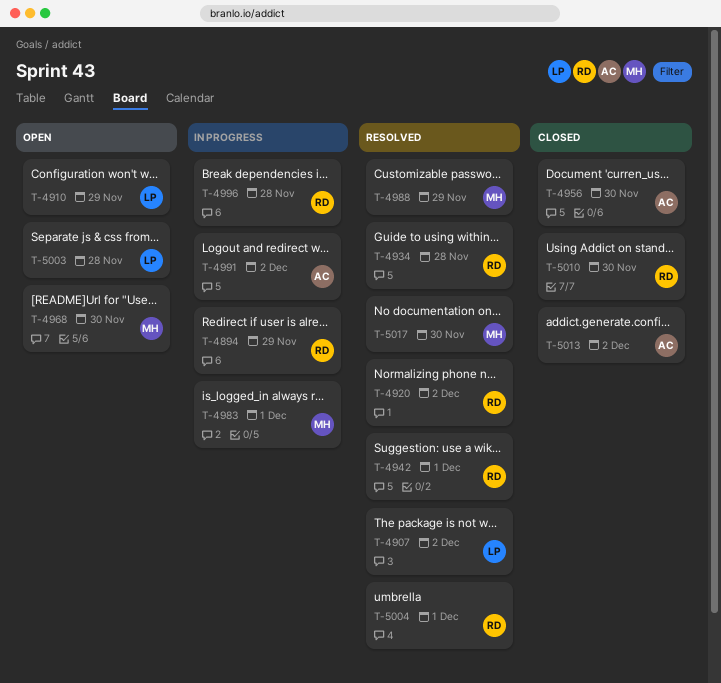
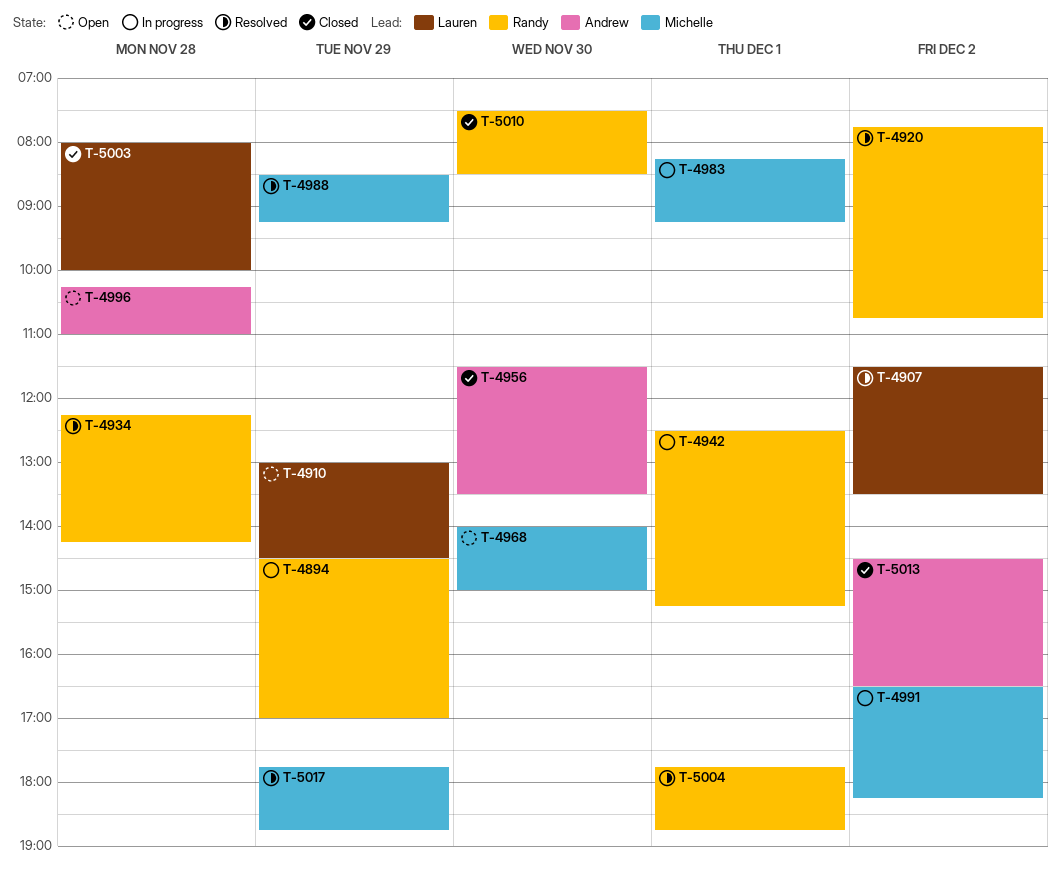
T-4942, status: Resolved -> In progress
T-4991, owner: Andrew -> Michelle
T-4996, status: In progress -> Open
T-4996, owner: Randy -> Andrew
T-5003, status: Open -> Closed
T-5017, day: Nov 30 -> Nov 29

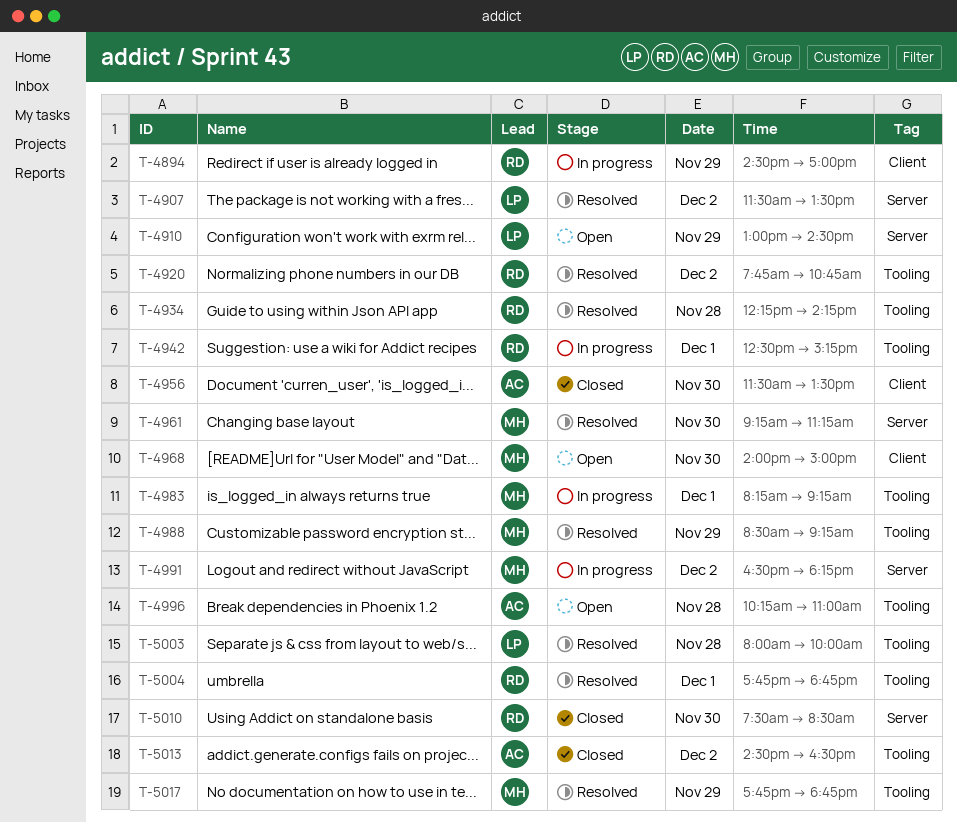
T-4961: none -> present
T-5003, status: Closed -> Resolved

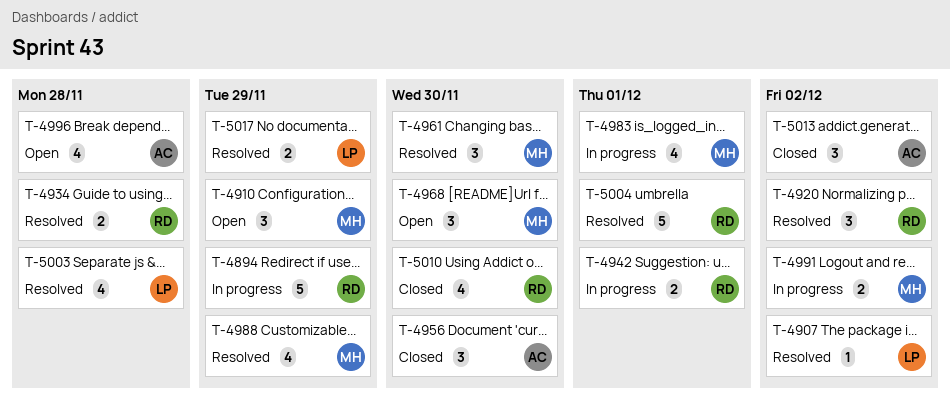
T-4910, owner: LP -> MH
T-5017, owner: MH -> LP

